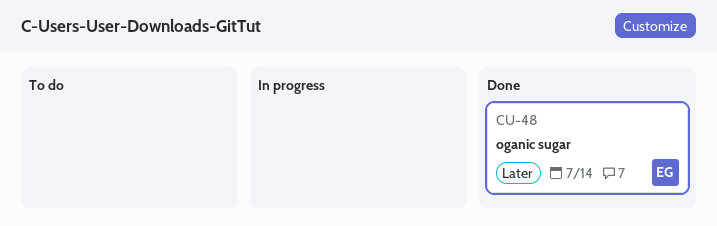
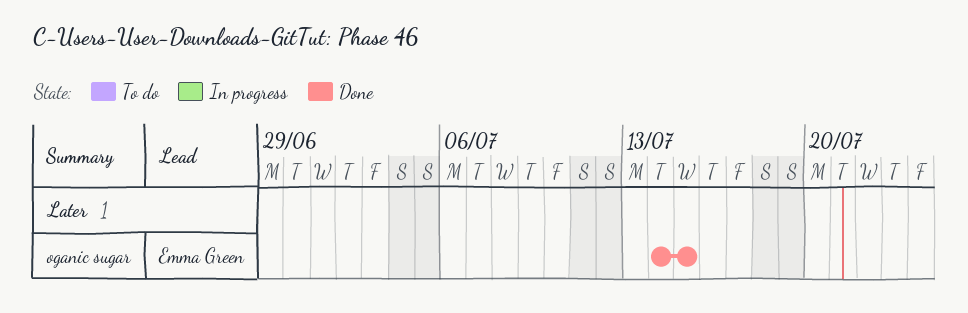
oganic sugar, due: Jul 14 -> Jul 15

